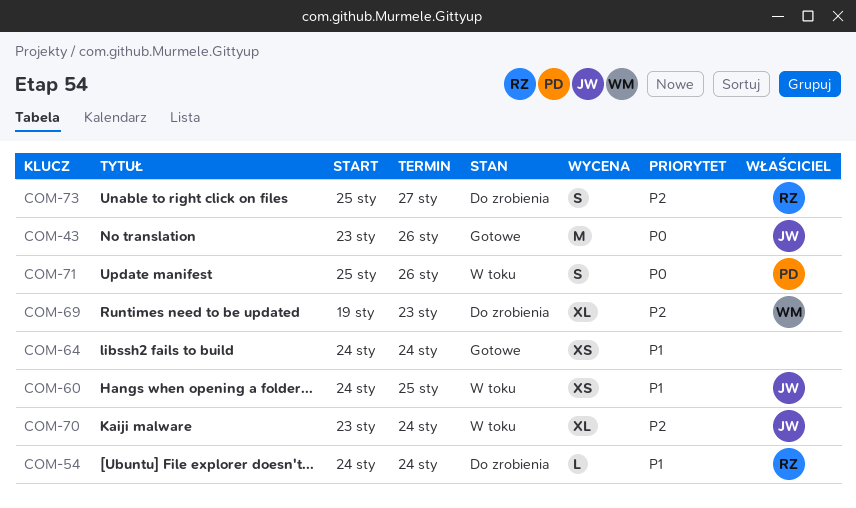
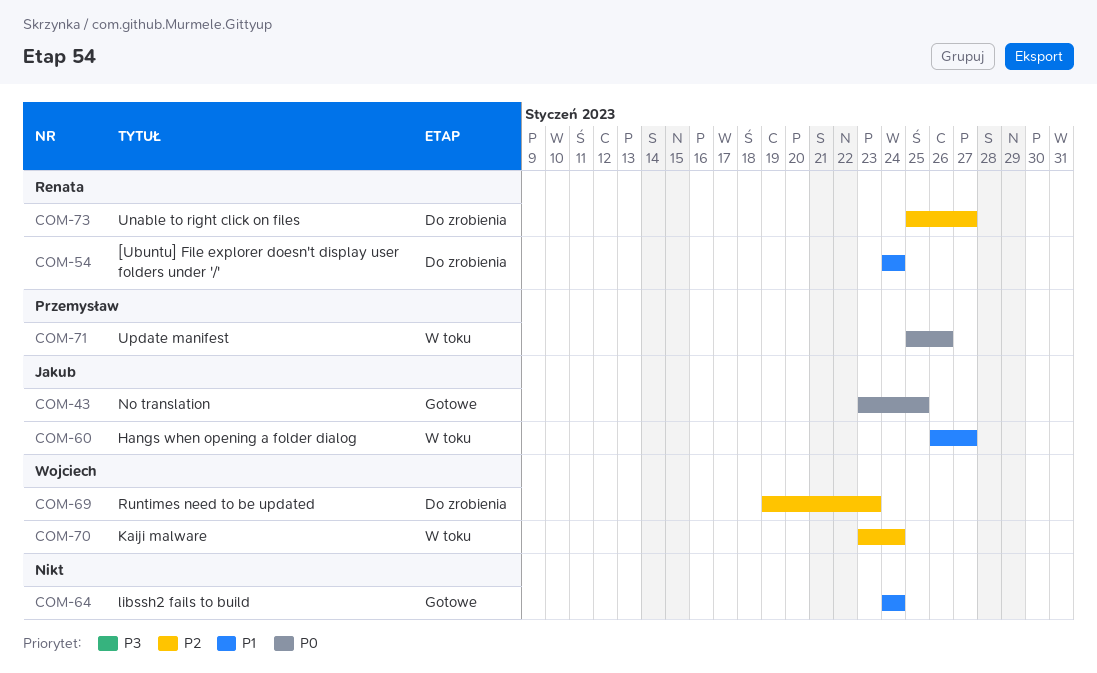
COM-43, due: Jan 26 -> Jan 25
COM-60, start: Jan 24 -> Jan 26
COM-60, due: Jan 25 -> Jan 27
COM-70, owner: Jakub -> Wojciech

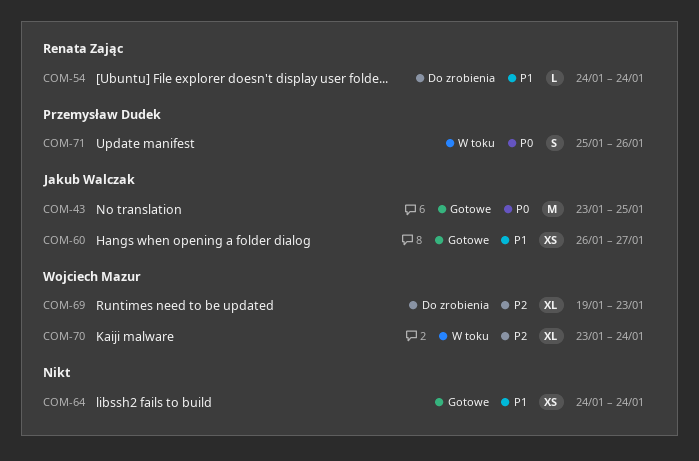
COM-60, status: W toku -> Gotowe
COM-73: present -> none

